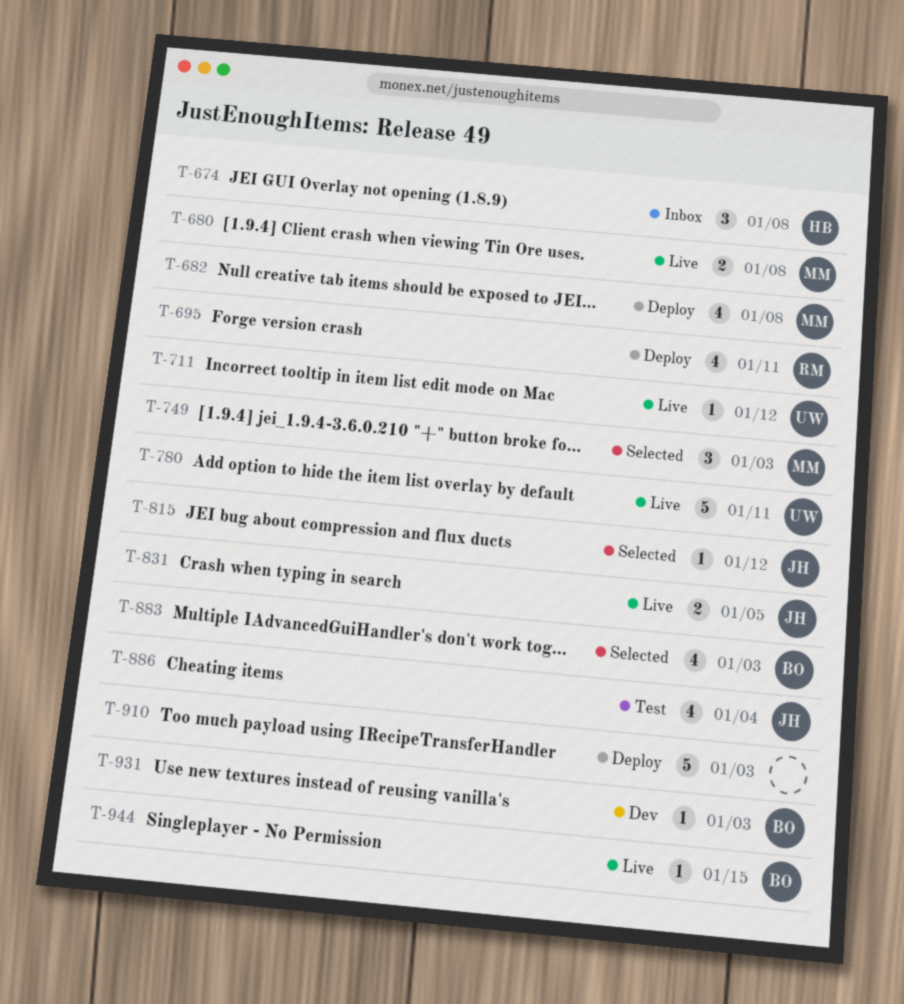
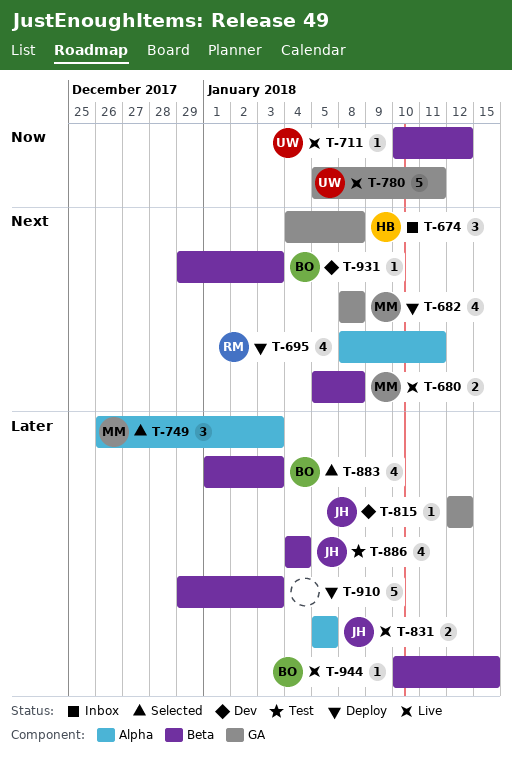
T-815, status: Selected -> Dev

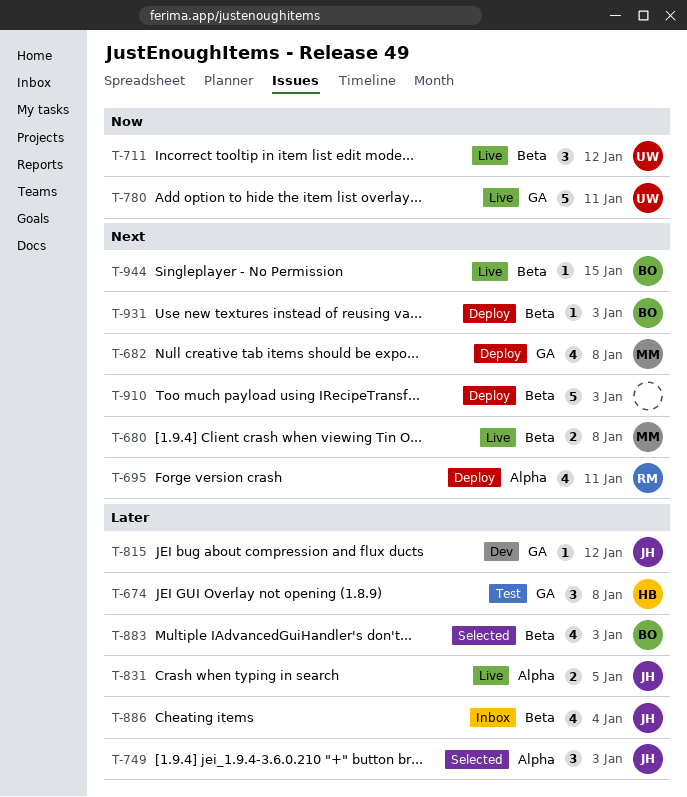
T-674, status: Inbox -> Test
T-674, priority: Next -> Later
T-711, estimate: 1 -> 3
T-749, owner: MM -> JH
T-886, status: Test -> Inbox
T-910, priority: Later -> Next
T-931, status: Dev -> Deploy
T-944, priority: Later -> Next

